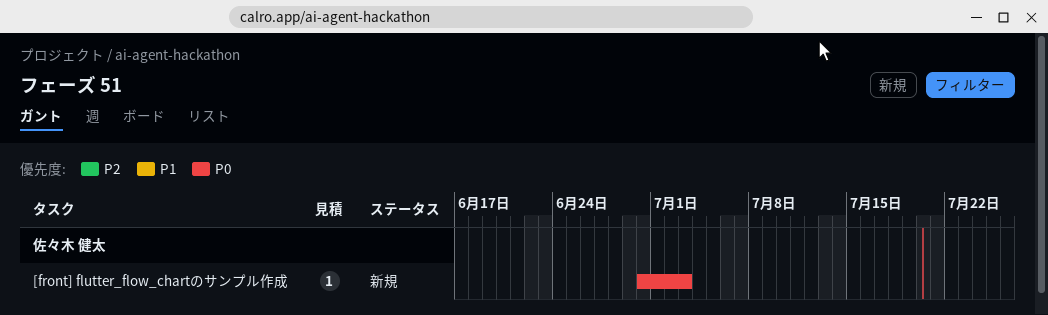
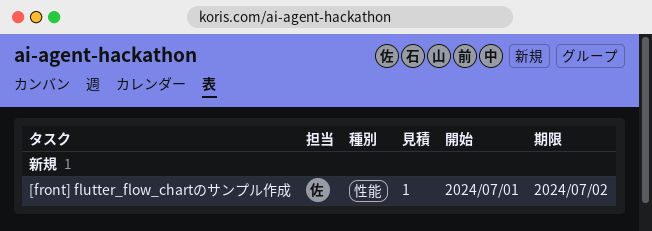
[front] flutter_flow_chartのサンプル作成, start: Jun 30 -> Jul 1
[front] flutter_flow_chartのサンプル作成, due: Jul 3 -> Jul 2

